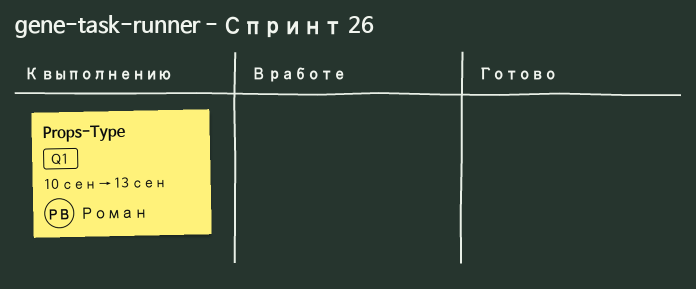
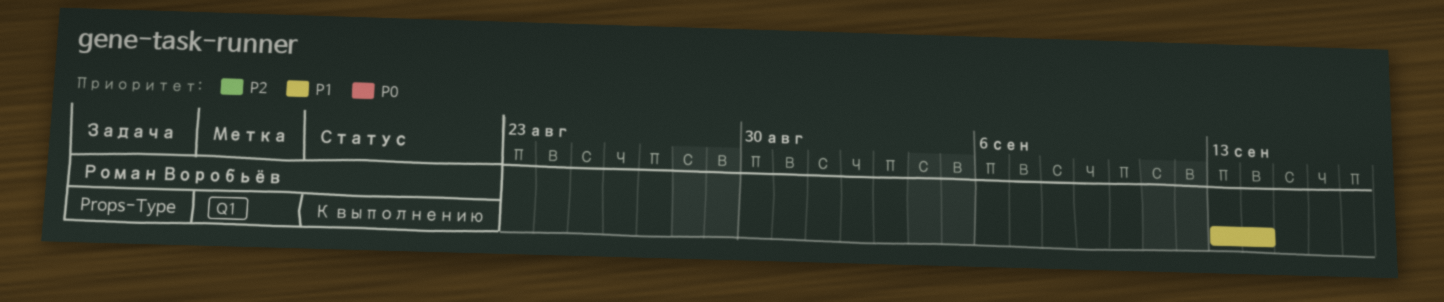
Props-Type, start: Sep 10 -> Sep 13
Props-Type, due: Sep 13 -> Sep 14

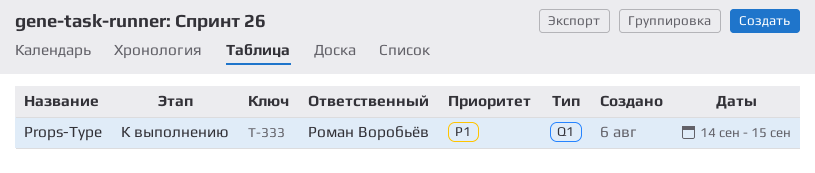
Props-Type, start: Sep 13 -> Sep 14
Props-Type, due: Sep 14 -> Sep 15

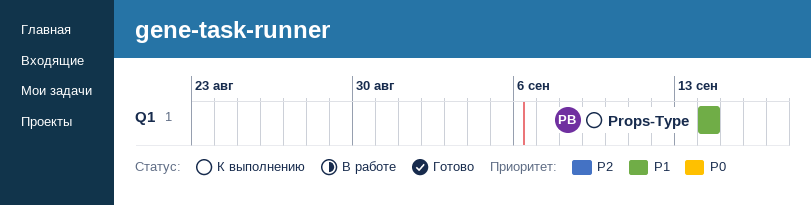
Props-Type, due: Sep 15 -> Sep 14

